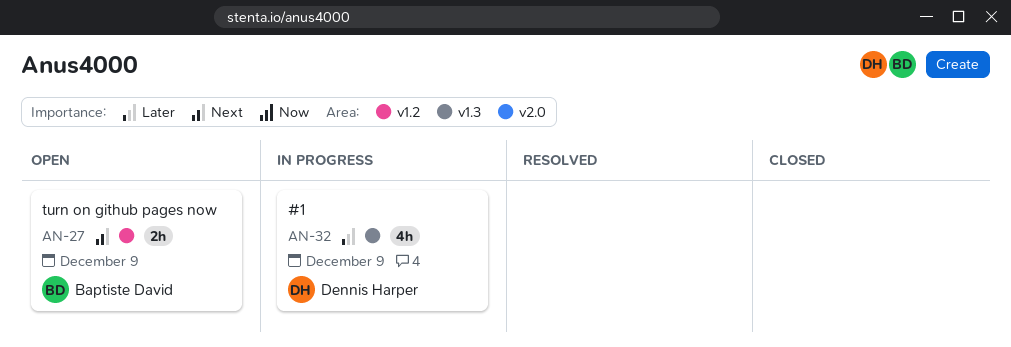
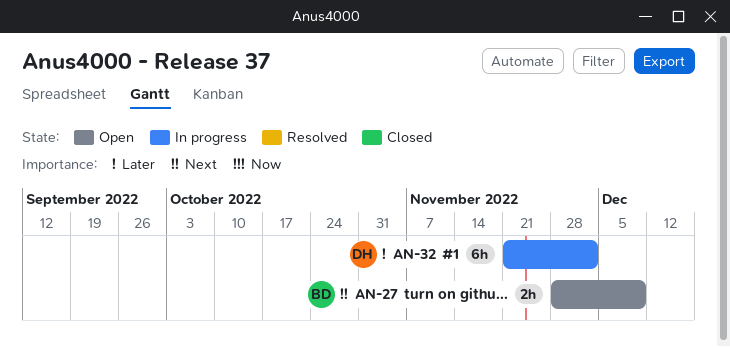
AN-32, estimate: 4h -> 6h
AN-32, due: Dec 9 -> Dec 2

